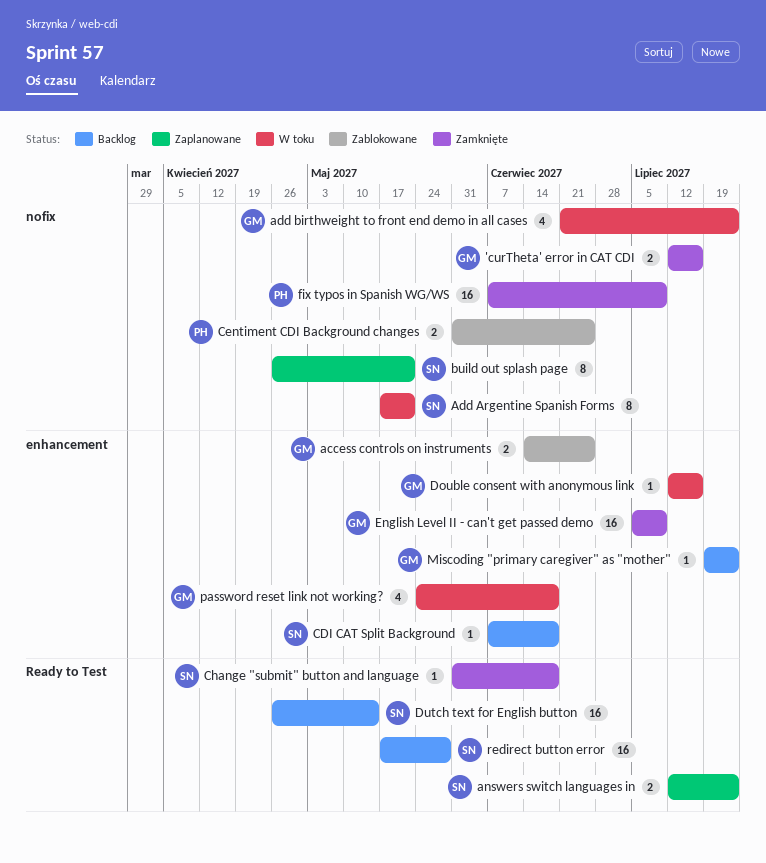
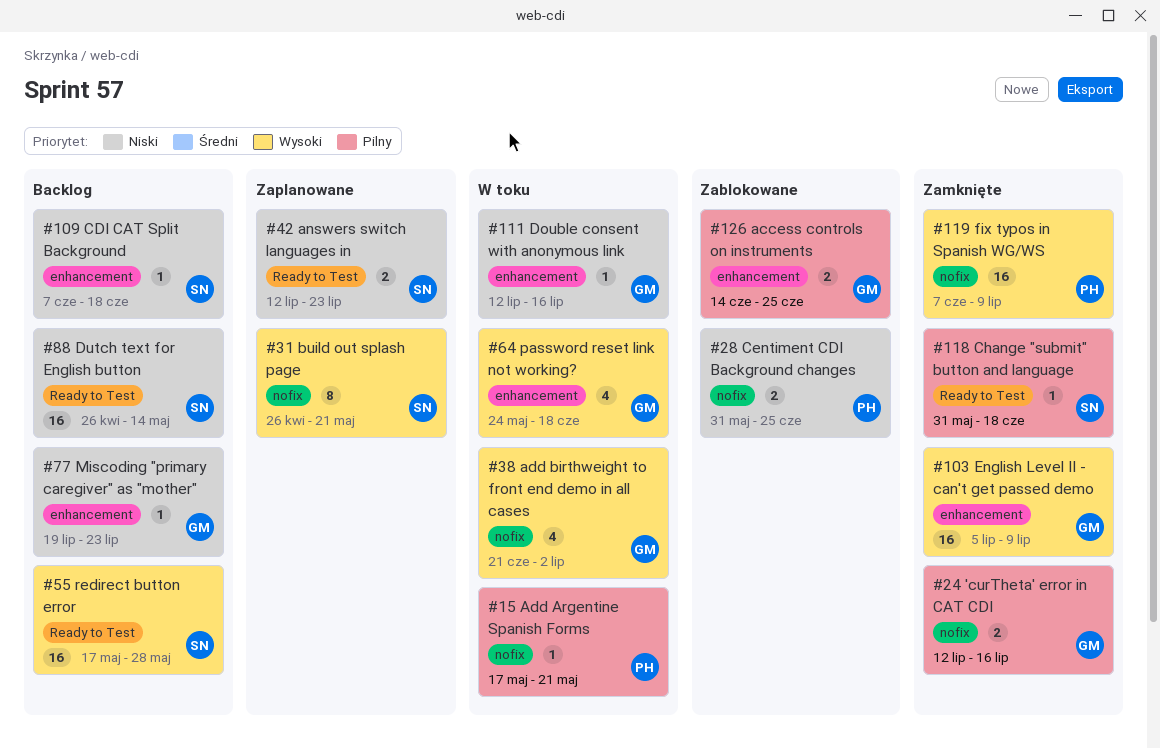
Add Argentine Spanish Forms, owner: SN -> PH
Add Argentine Spanish Forms, estimate: 8 -> 1
add birthweight to front end demo in all cases, due: Jul 23 -> Jul 2

